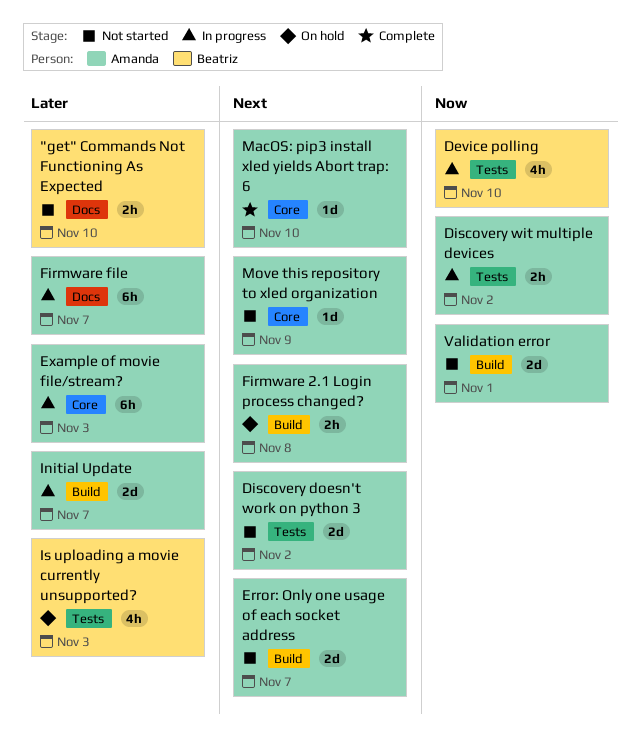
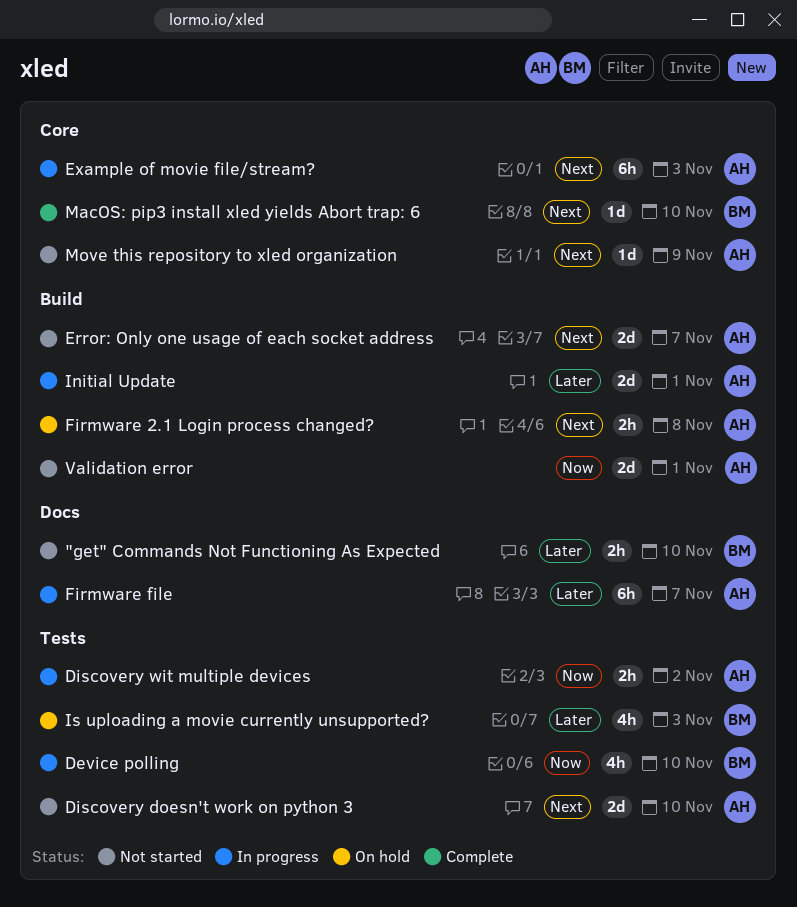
Discovery doesn't work on python 3, due: Nov 2 -> Nov 10
Example of movie file/stream?, priority: Later -> Next
Initial Update, due: Nov 7 -> Nov 1
MacOS: pip3 install xled yields Abort trap: 6, owner: Amanda -> Beatriz

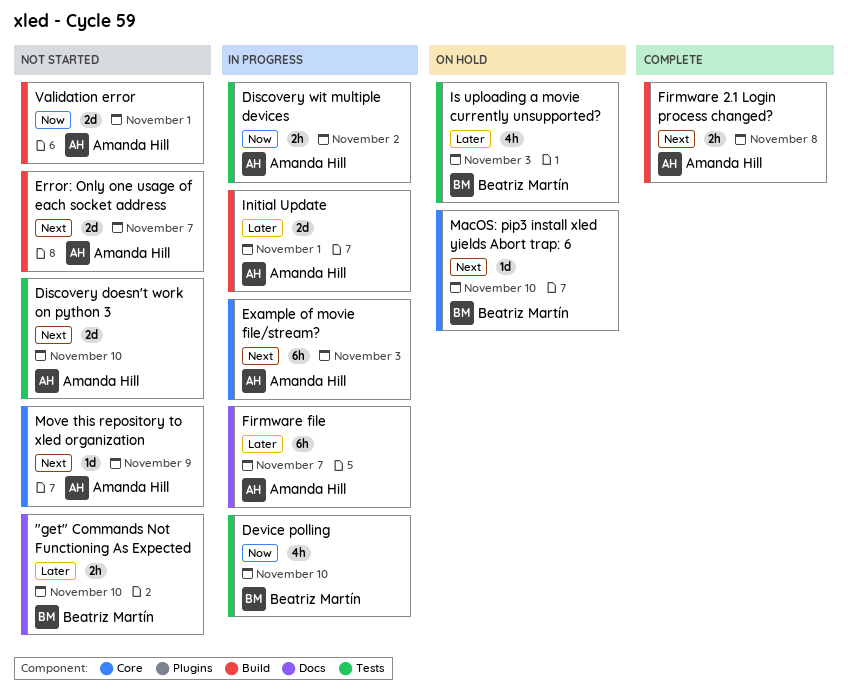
Firmware 2.1 Login process changed?, status: On hold -> Complete
MacOS: pip3 install xled yields Abort trap: 6, status: Complete -> On hold

